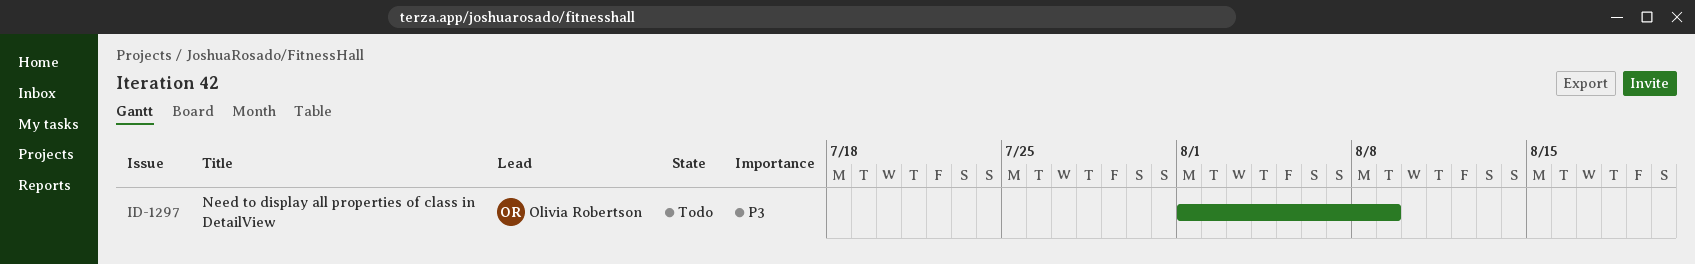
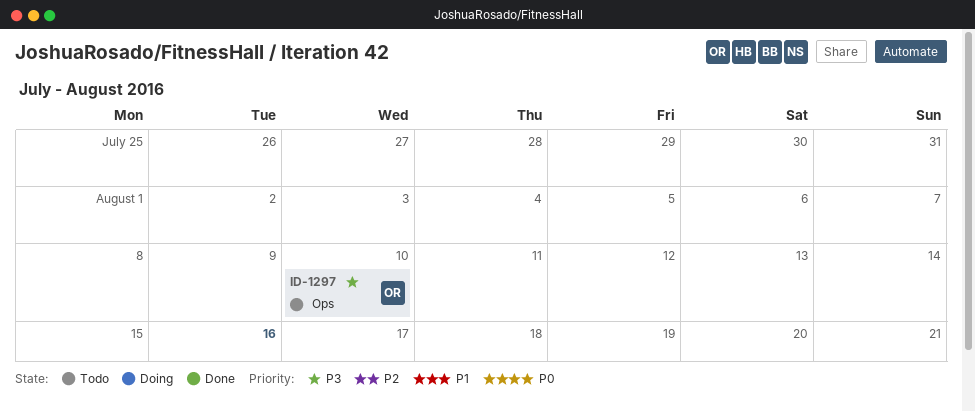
ID-1297, due: Aug 9 -> Aug 10

